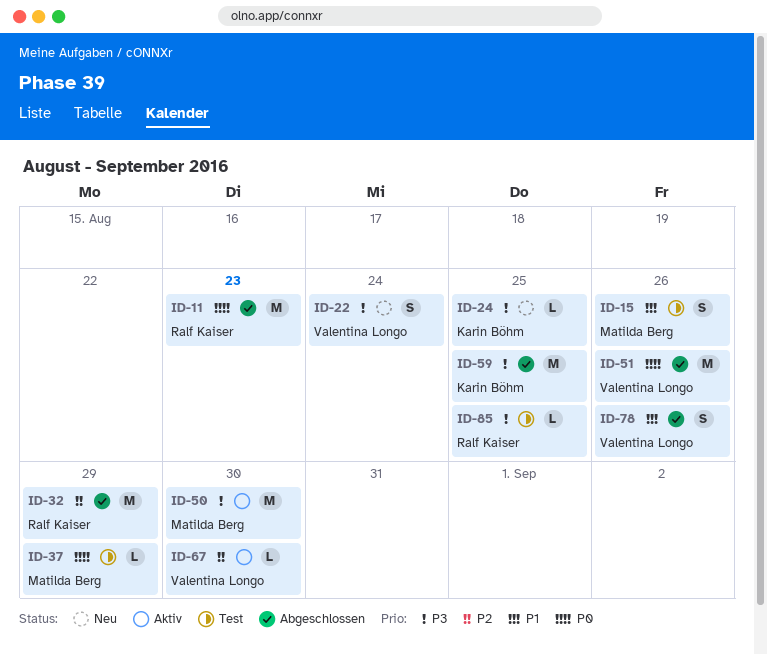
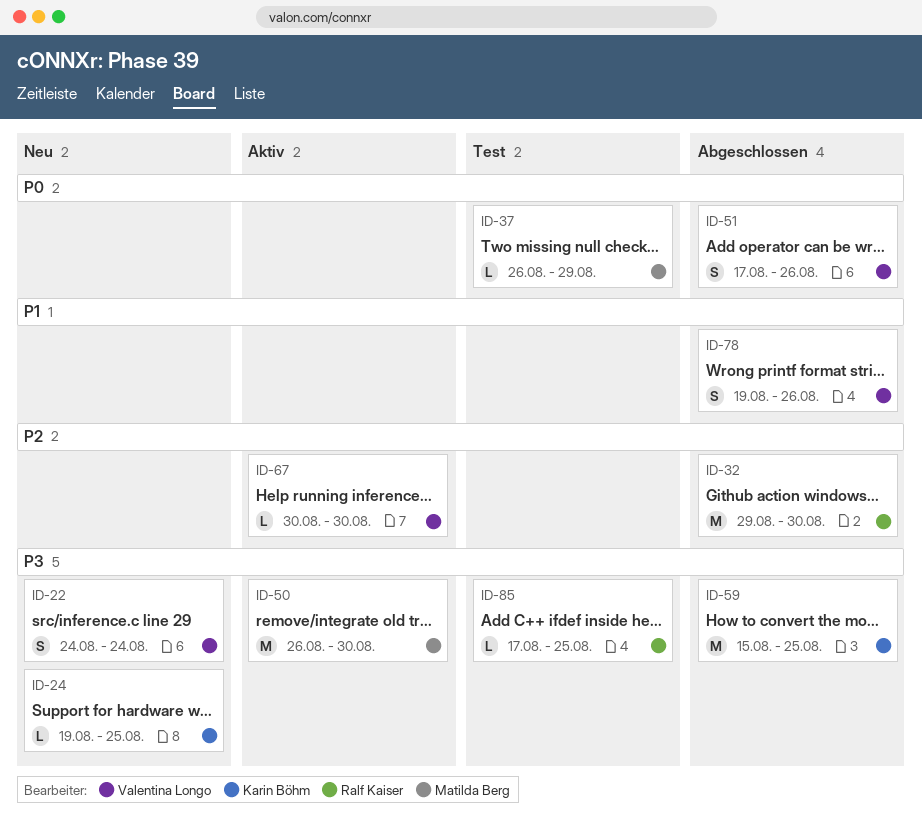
ID-11: present -> none
ID-15: present -> none
ID-32, due: Aug 29 -> Aug 30
ID-51, estimate: M -> S

